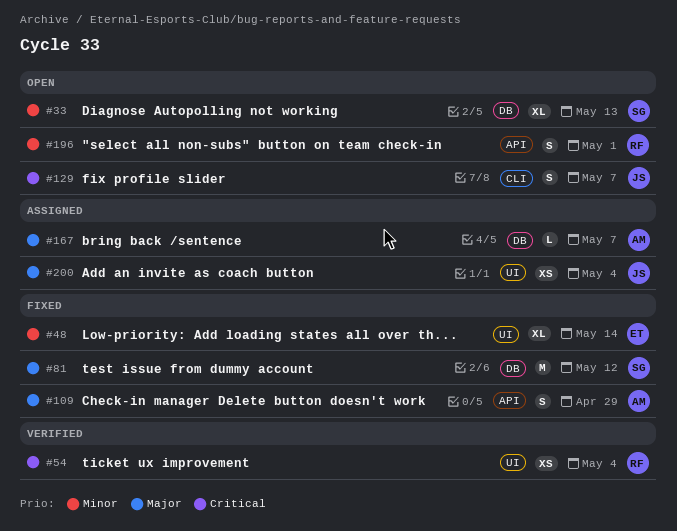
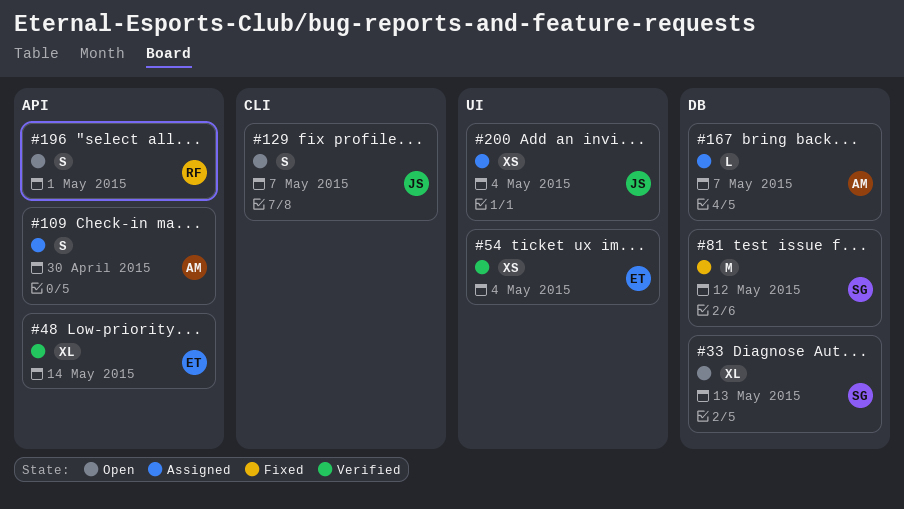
#48, status: Fixed -> Verified
#48, label: UI -> API
#54, owner: RF -> ET
#109, status: Fixed -> Assigned
#109, due: Apr 29 -> Apr 30

